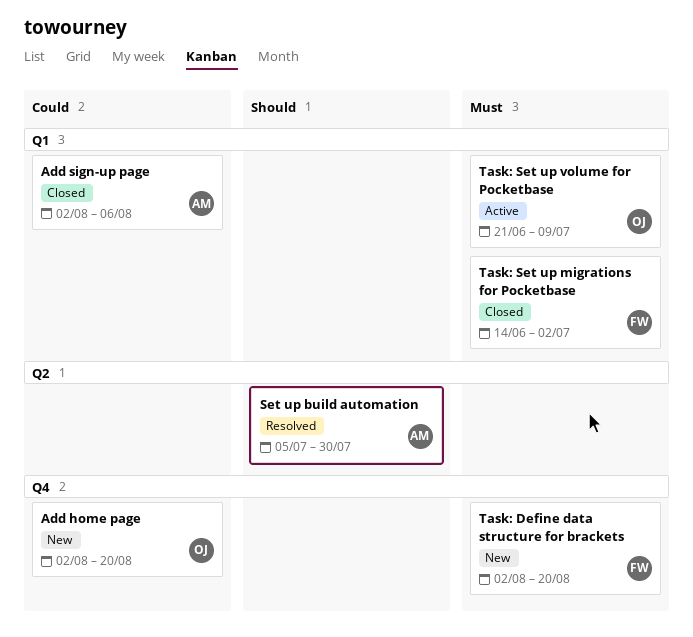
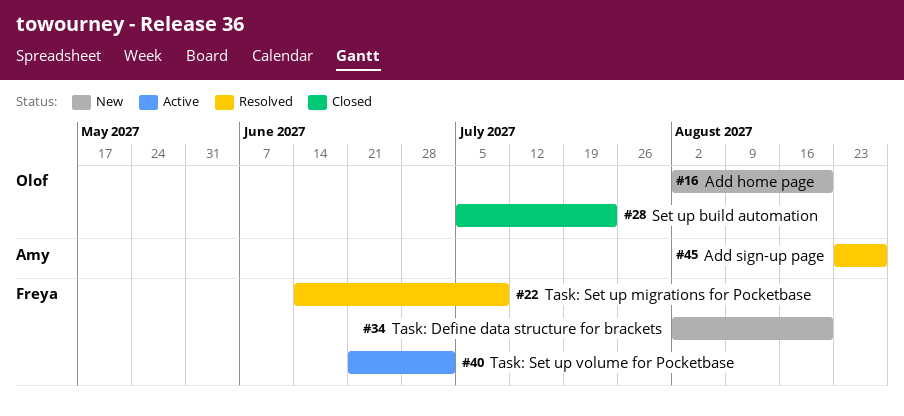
Add sign-up page, status: Closed -> Resolved
Add sign-up page, start: Aug 2 -> Aug 23
Add sign-up page, due: Aug 6 -> Aug 27
Set up build automation, status: Resolved -> Closed
Set up build automation, owner: Amy -> Olof
Set up build automation, due: Jul 30 -> Jul 23
Task: Set up migrations for Pocketbase, status: Closed -> Resolved
Task: Set up migrations for Pocketbase, due: Jul 2 -> Jul 9
Task: Set up volume for Pocketbase, owner: Olof -> Freya
Task: Set up volume for Pocketbase, due: Jul 9 -> Jul 2

